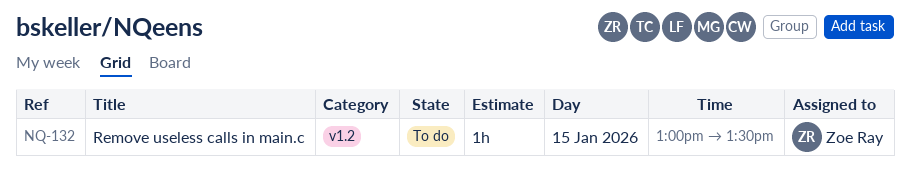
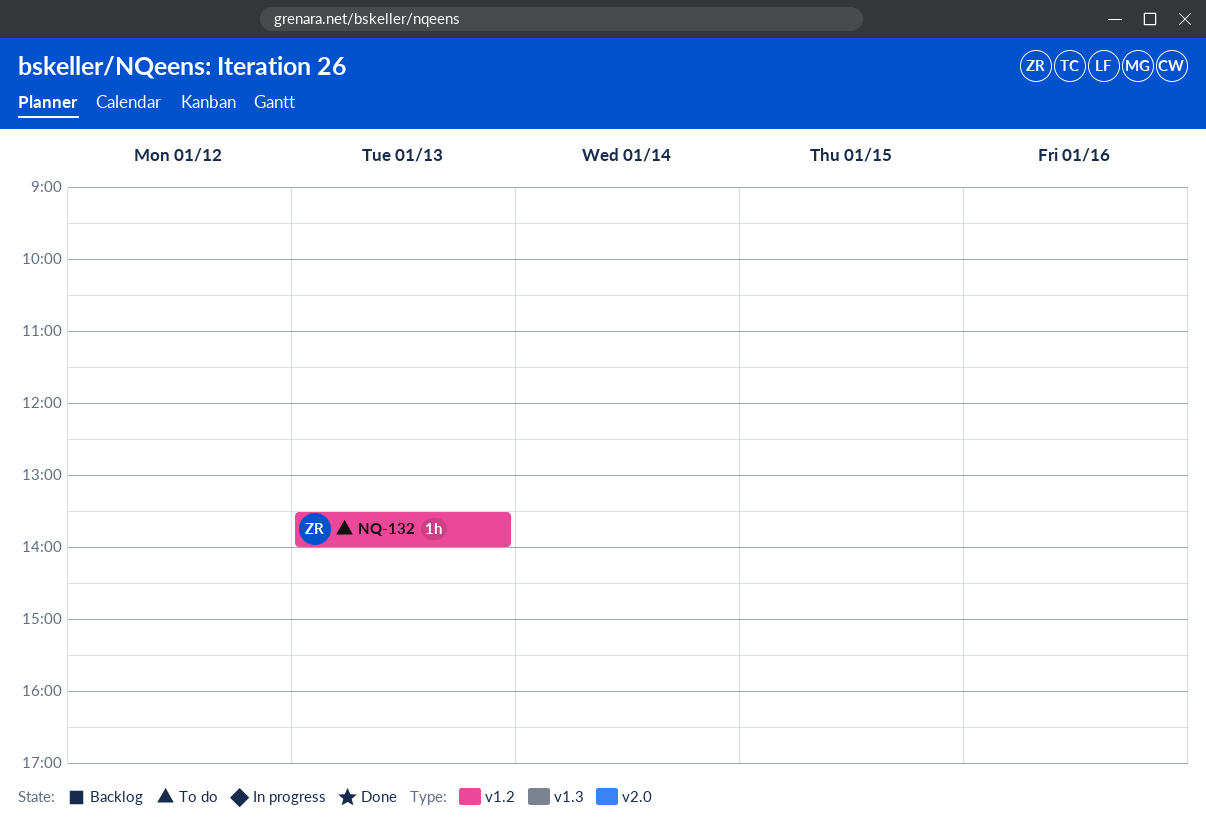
NQ-132, day: Jan 15 -> Jan 13
NQ-132, begins: 13:00 -> 13:30
NQ-132, ends: 13:30 -> 14:00

